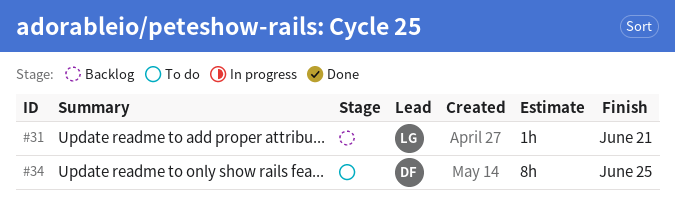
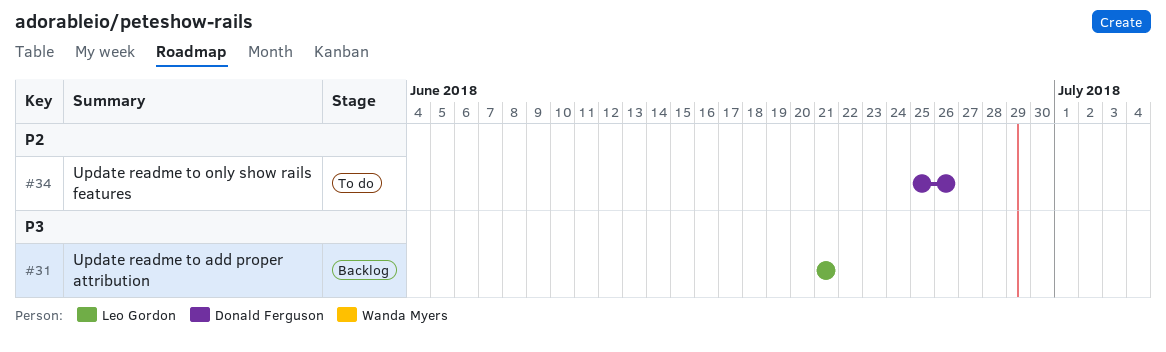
#34, due: Jun 25 -> Jun 26

